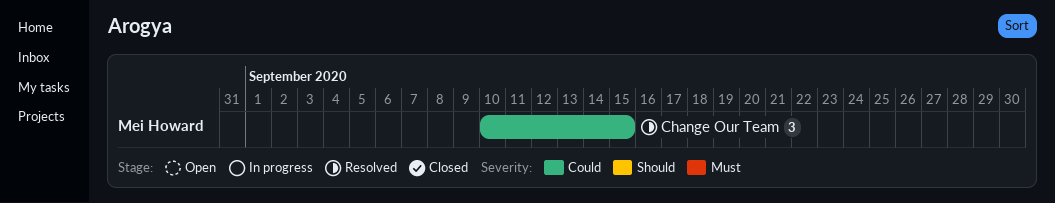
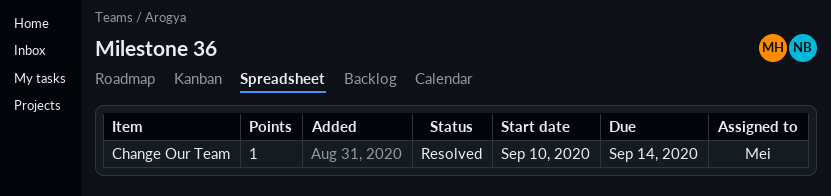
Change Our Team, estimate: 3 -> 1
Change Our Team, due: Sep 15 -> Sep 14

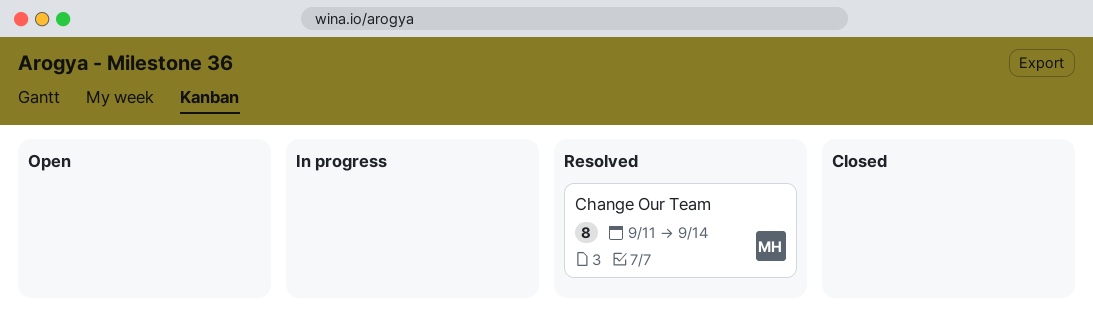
Change Our Team, estimate: 1 -> 8
Change Our Team, start: Sep 10 -> Sep 11

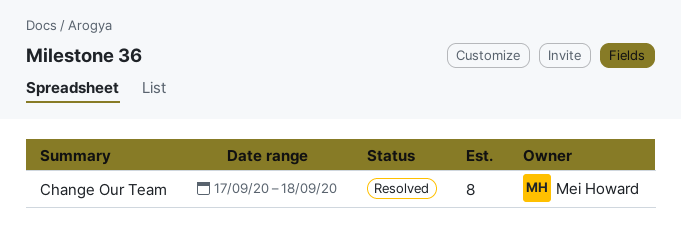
Change Our Team, start: Sep 11 -> Sep 17
Change Our Team, due: Sep 14 -> Sep 18

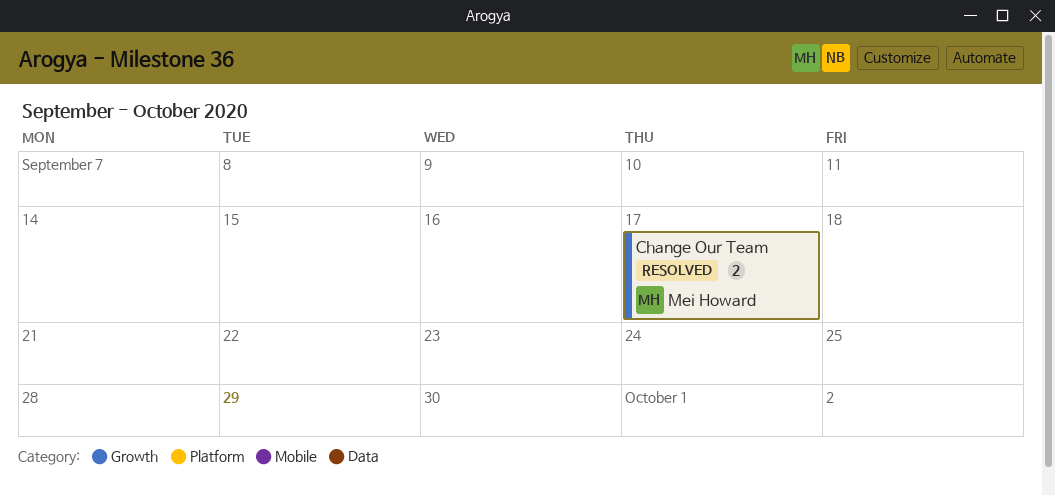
Change Our Team, estimate: 8 -> 2
Change Our Team, due: Sep 18 -> Sep 17

